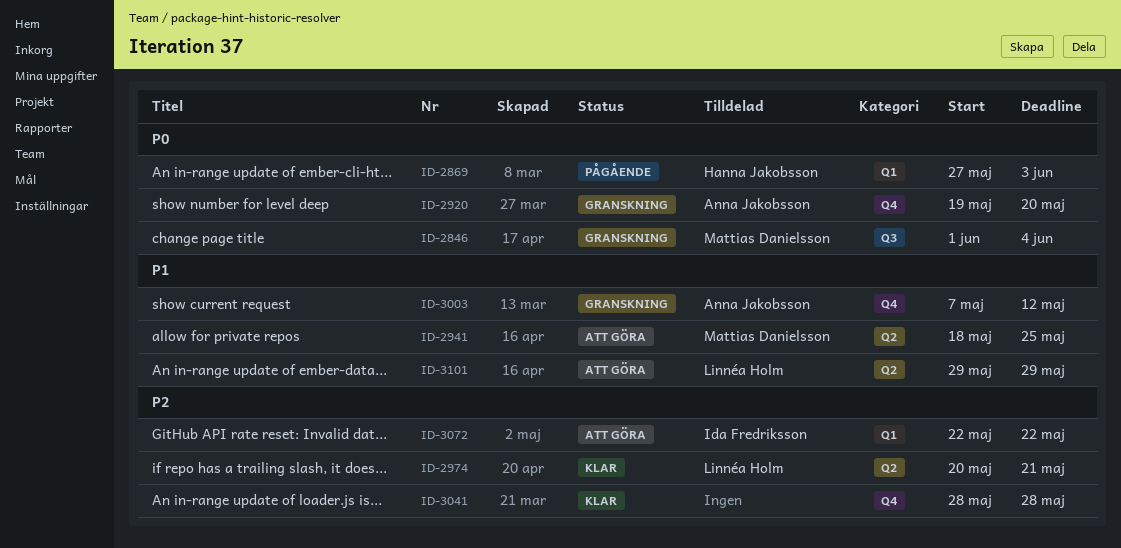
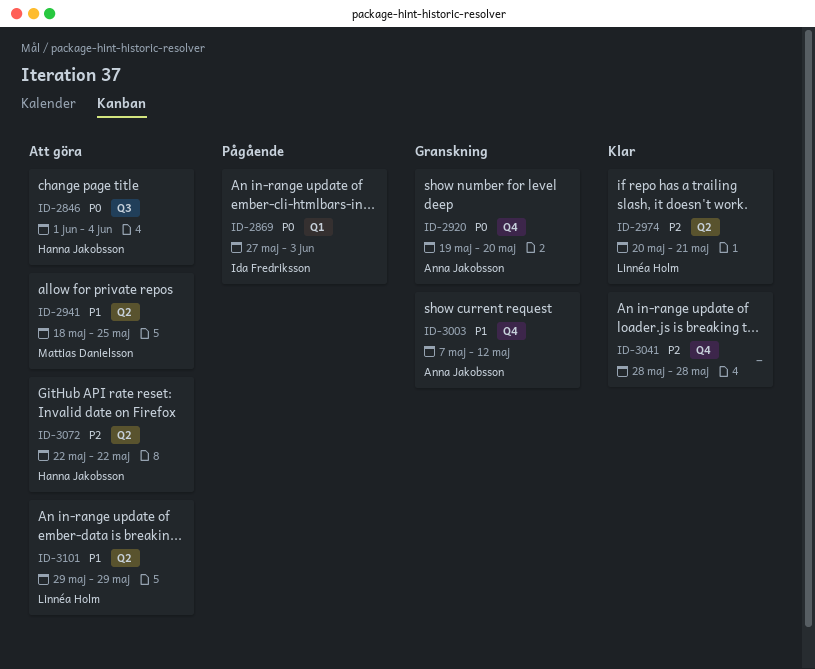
ID-2846, status: Granskning -> Att göra
ID-2846, owner: Mattias Danielsson -> Hanna Jakobsson
ID-2869, owner: Hanna Jakobsson -> Ida Fredriksson
ID-3072, owner: Ida Fredriksson -> Hanna Jakobsson
ID-3072, label: Q1 -> Q2

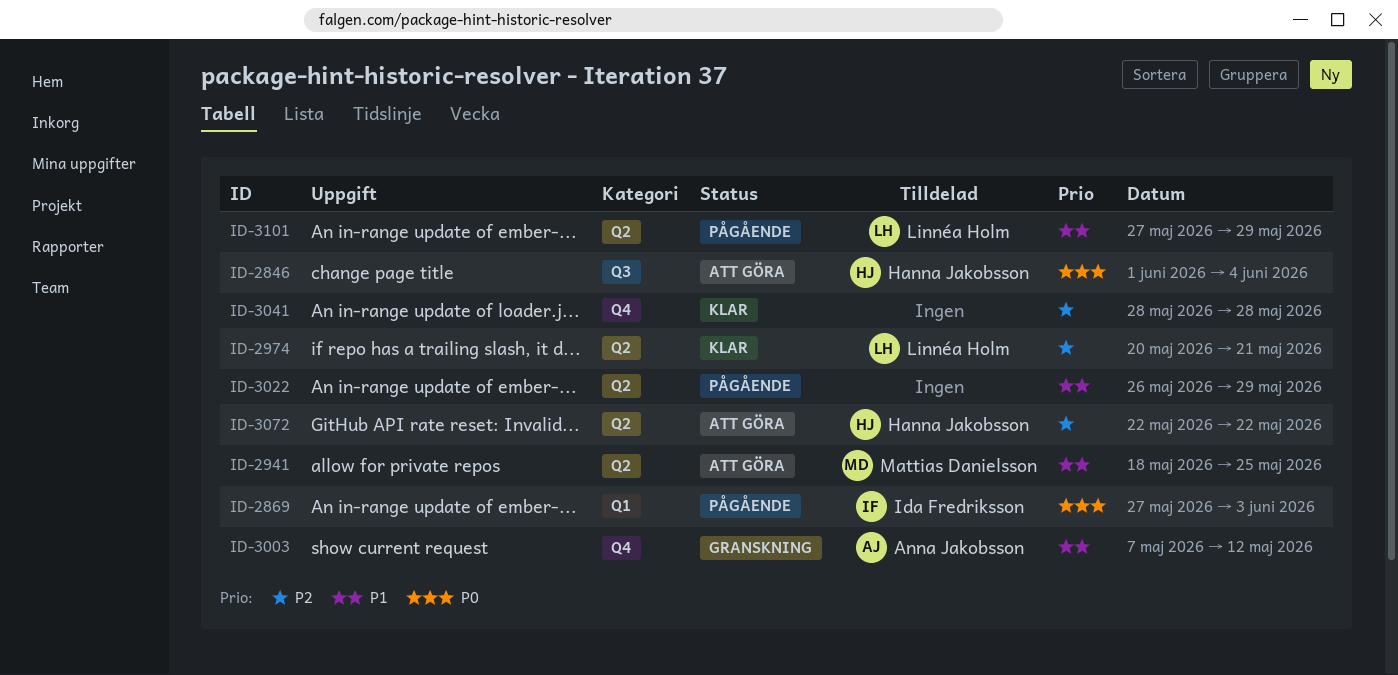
ID-2920: present -> none
ID-3022: none -> present
ID-3101, status: Att göra -> Pågående
ID-3101, start: May 29 -> May 27

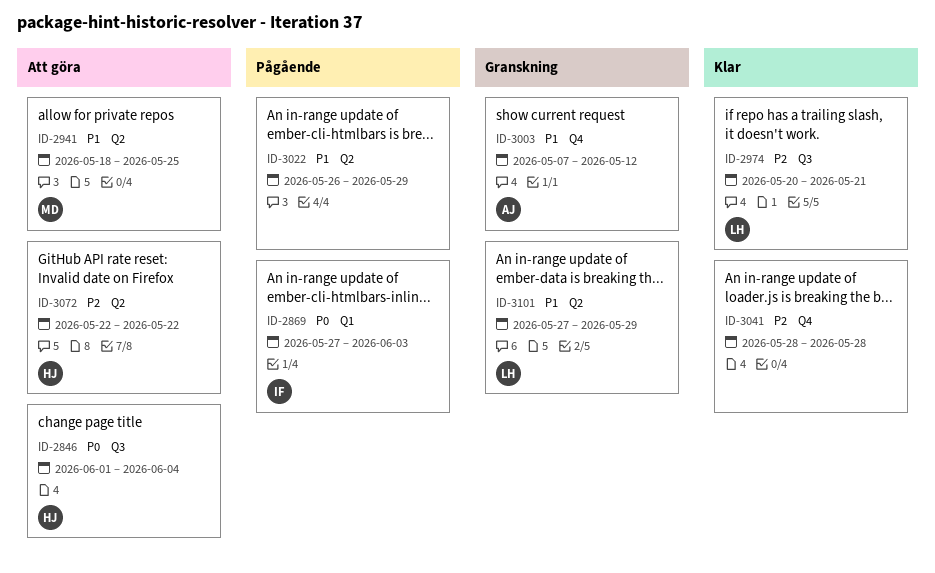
ID-2974, label: Q2 -> Q3
ID-3101, status: Pågående -> Granskning

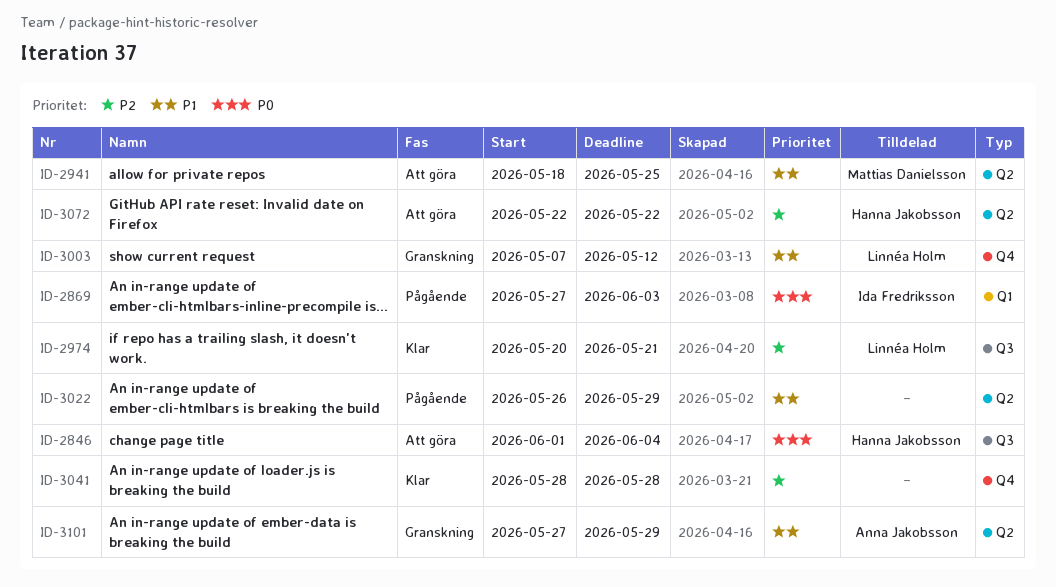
ID-3003, owner: Anna Jakobsson -> Linnéa Holm
ID-3101, owner: Linnéa Holm -> Anna Jakobsson

